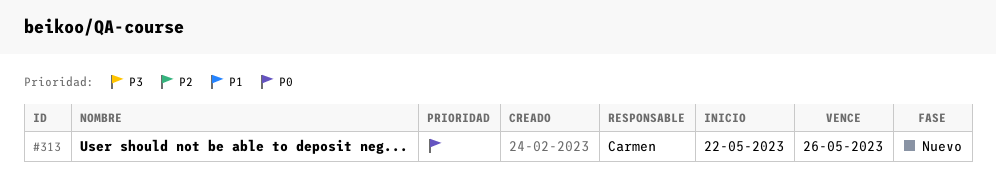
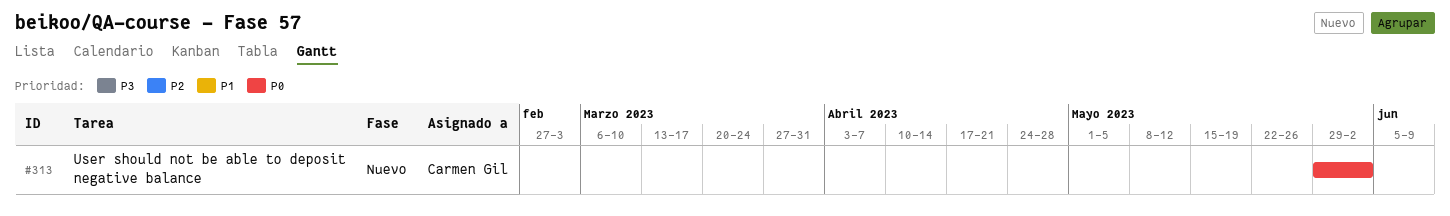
#313, start: May 22 -> May 29
#313, due: May 26 -> Jun 2

